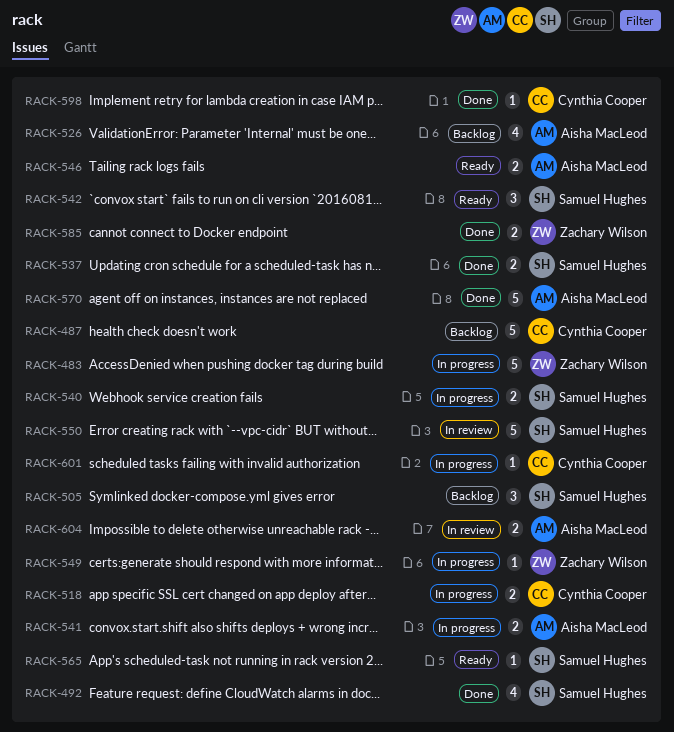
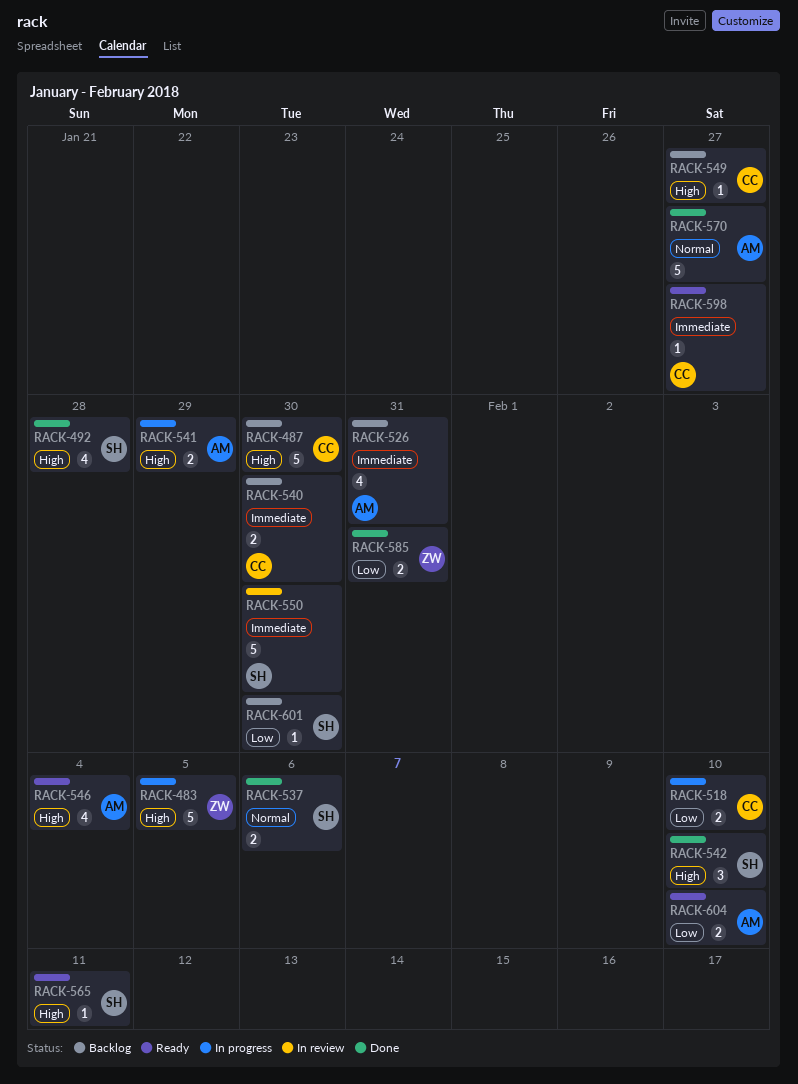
RACK-505: present -> none
RACK-540, status: In progress -> Backlog
RACK-540, owner: Samuel Hughes -> Cynthia Cooper
RACK-542, status: Ready -> Done
RACK-546, estimate: 2 -> 4
RACK-549, status: In progress -> Backlog
RACK-549, owner: Zachary Wilson -> Cynthia Cooper
RACK-598, status: Done -> Ready
RACK-601, status: In progress -> Backlog
RACK-601, owner: Cynthia Cooper -> Samuel Hughes
RACK-604, status: In review -> Ready

